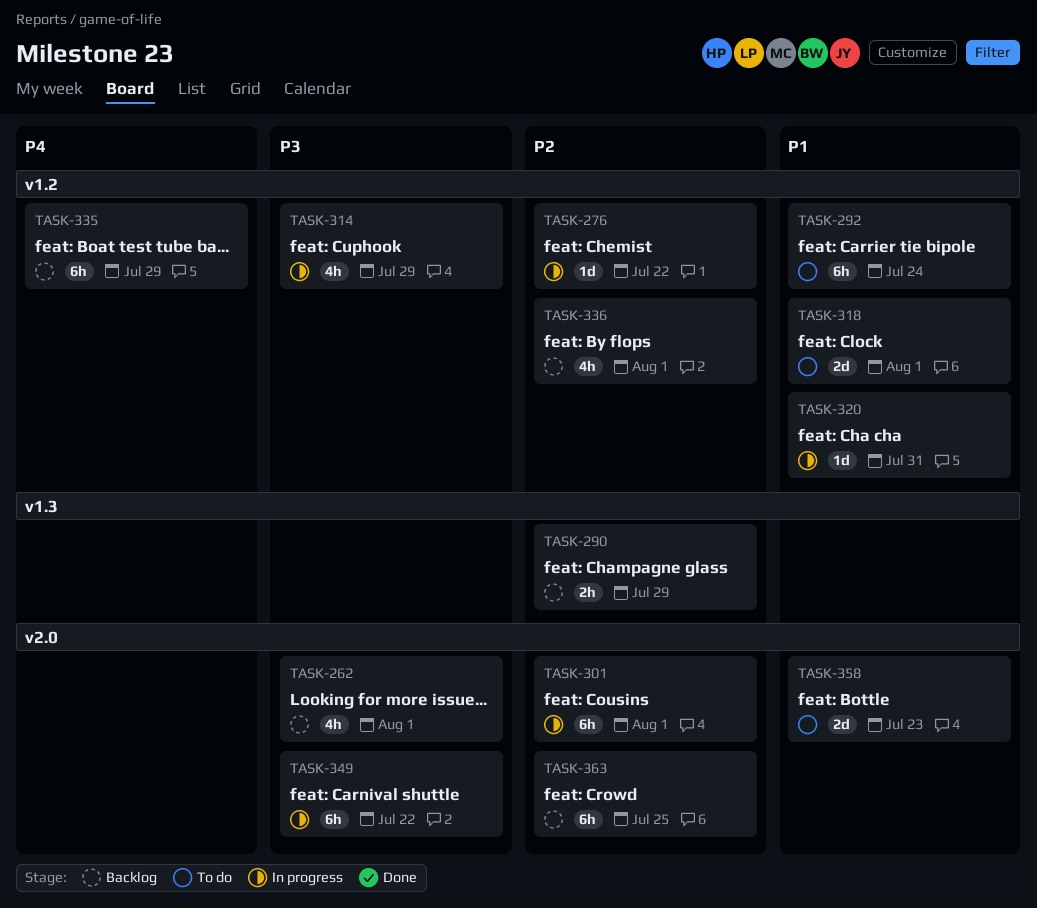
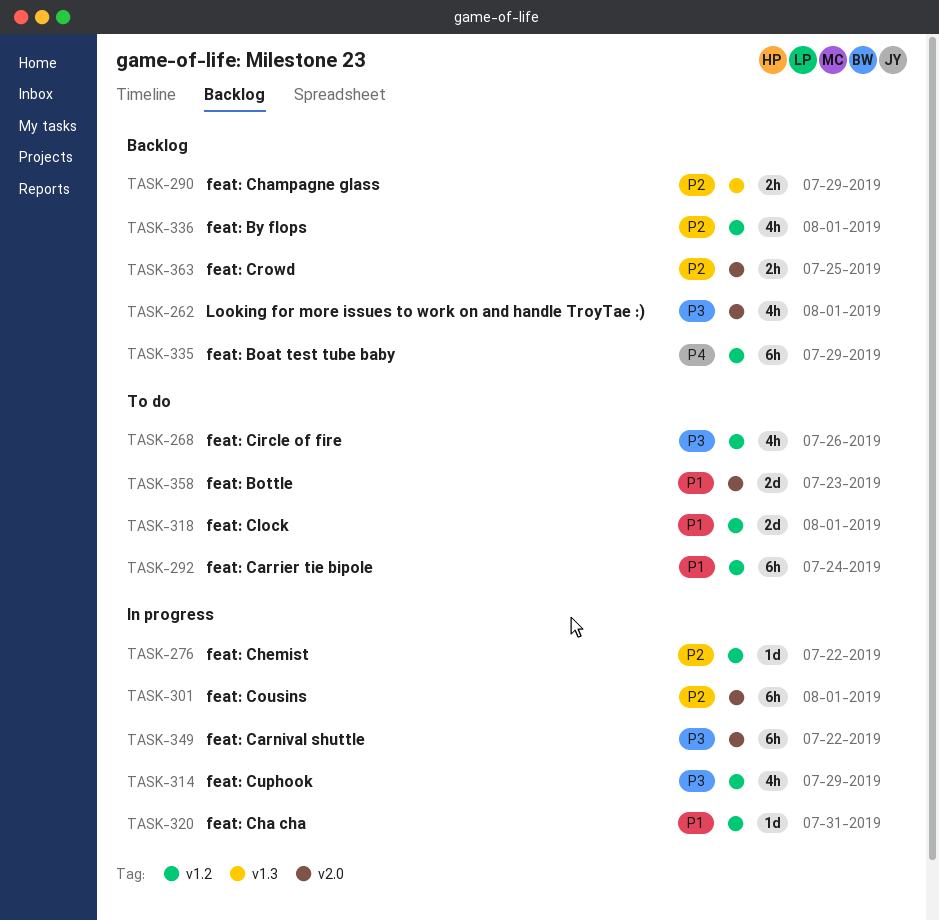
TASK-268: none -> present
TASK-363, estimate: 6h -> 2h

